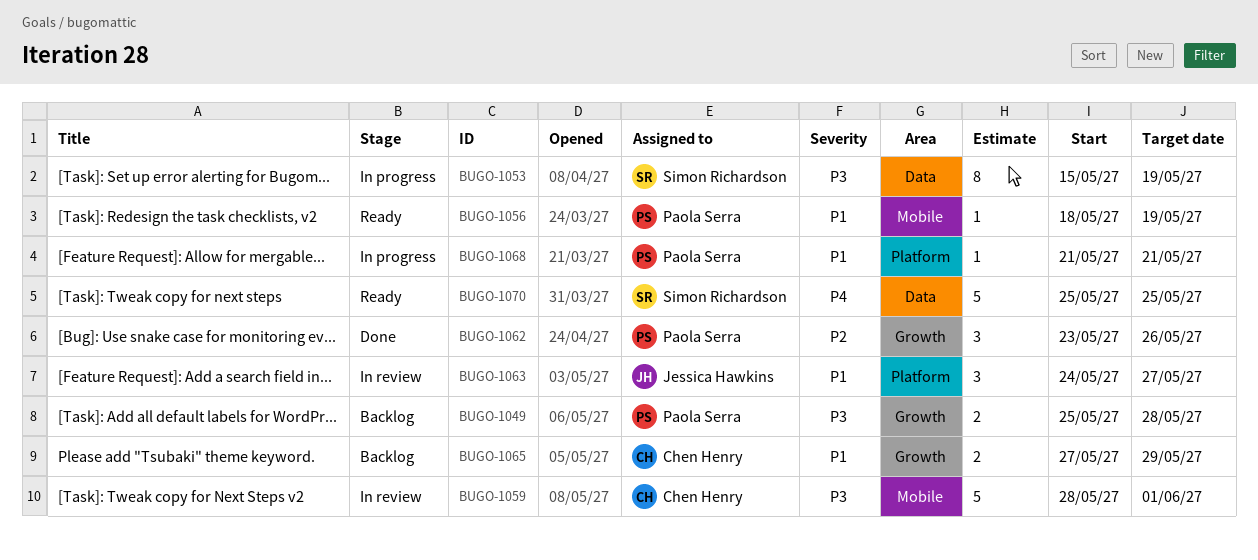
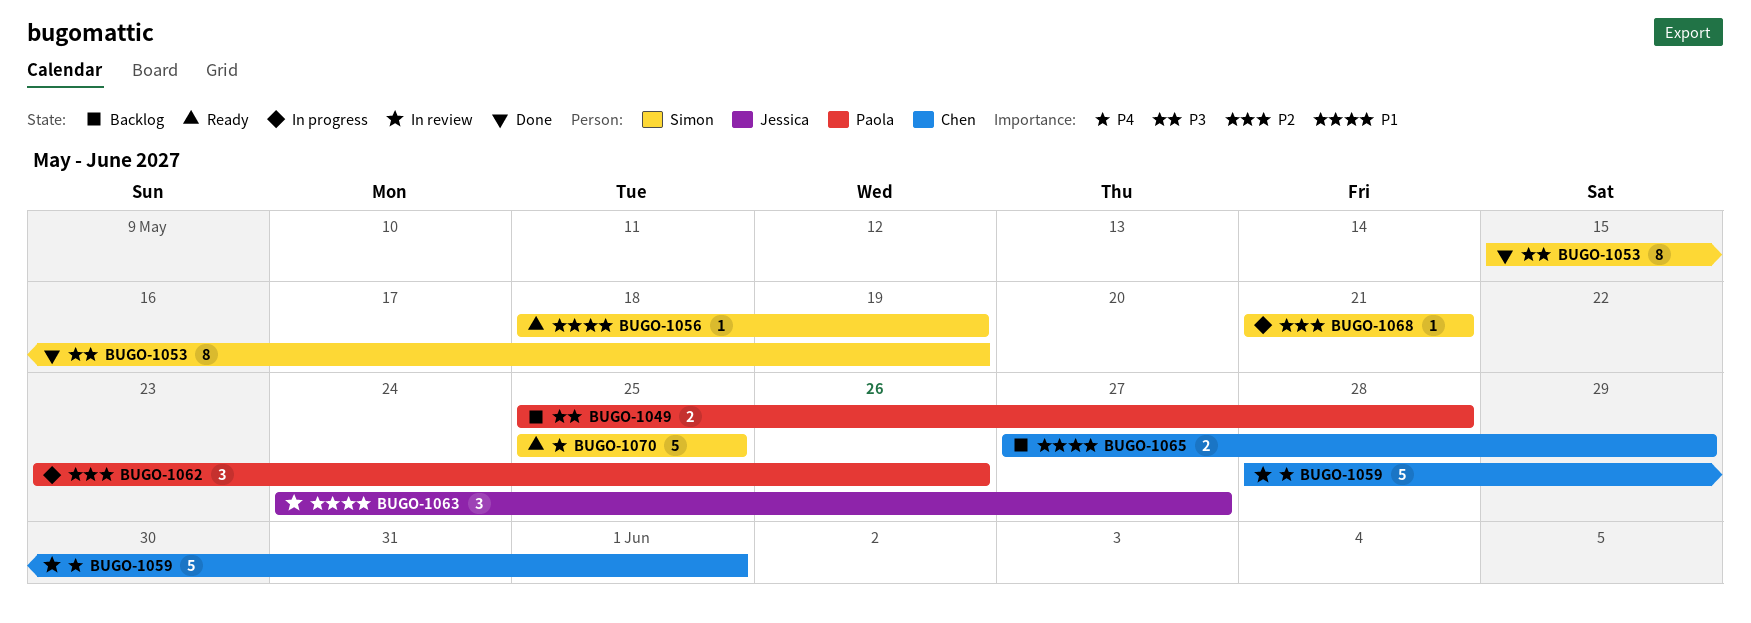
BUGO-1053, status: In progress -> Done
BUGO-1056, owner: Paola Serra -> Simon Richardson
BUGO-1059, priority: P3 -> P4
BUGO-1062, status: Done -> In progress
BUGO-1068, owner: Paola Serra -> Simon Richardson
BUGO-1068, priority: P1 -> P2

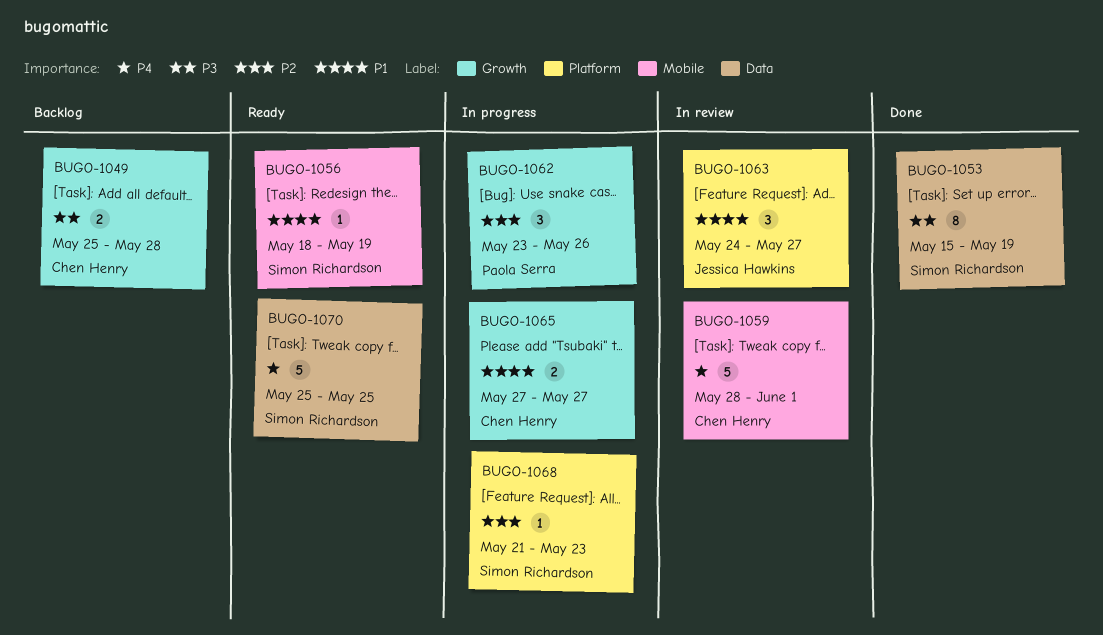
BUGO-1049, owner: Paola Serra -> Chen Henry
BUGO-1065, status: Backlog -> In progress
BUGO-1065, due: May 29 -> May 27
BUGO-1068, due: May 21 -> May 23

